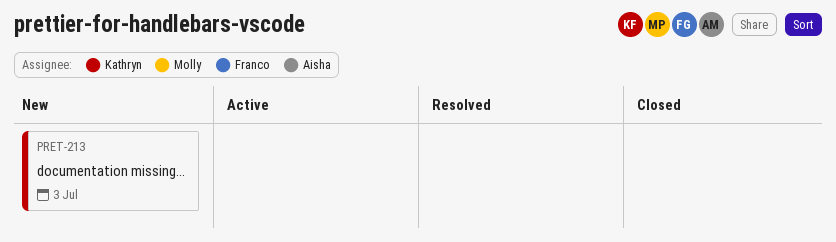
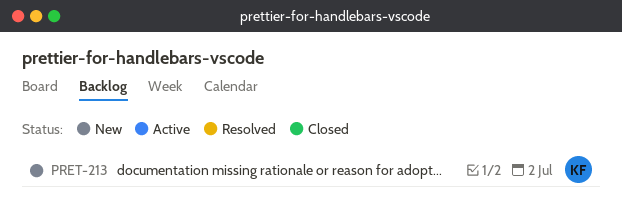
PRET-213, due: Jul 3 -> Jul 2

